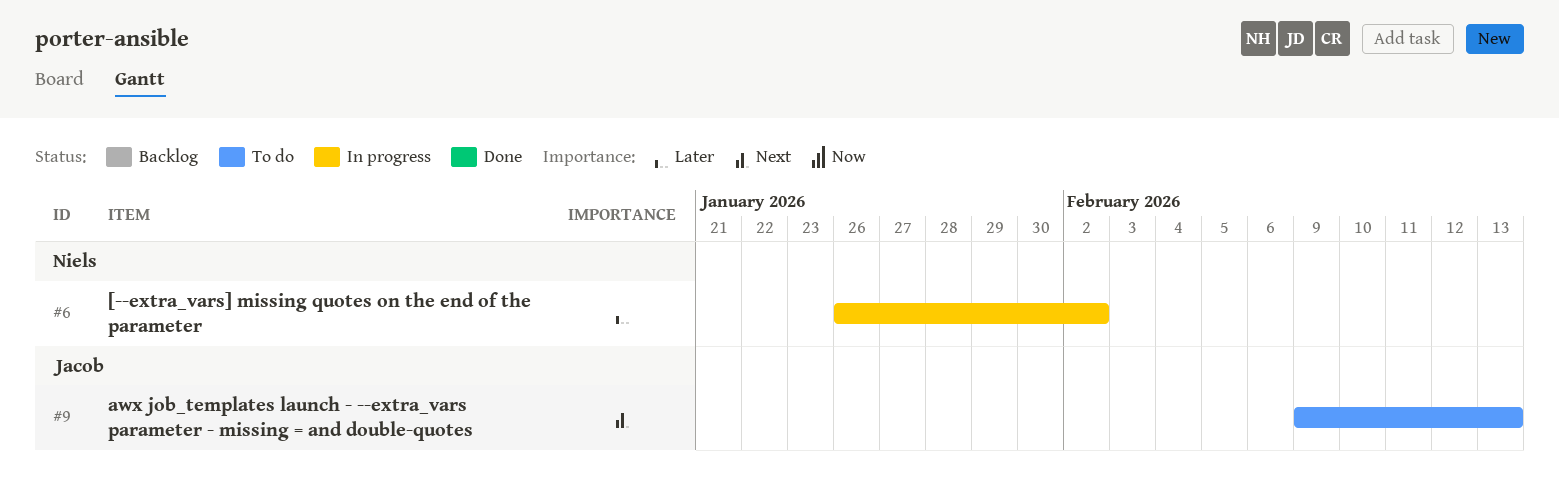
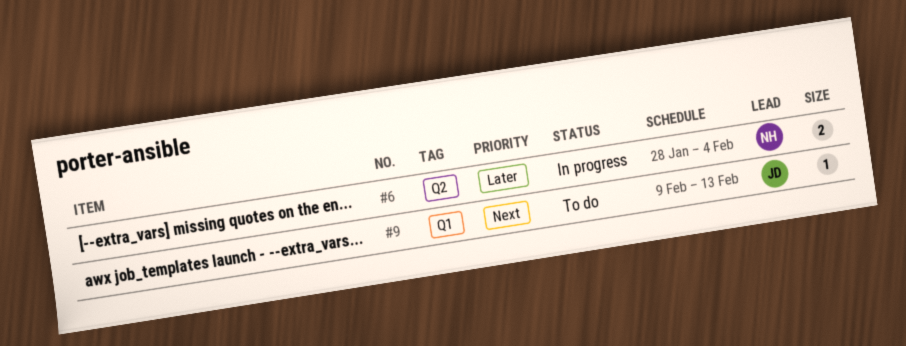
#6, start: Jan 26 -> Jan 28
#6, due: Feb 2 -> Feb 4

